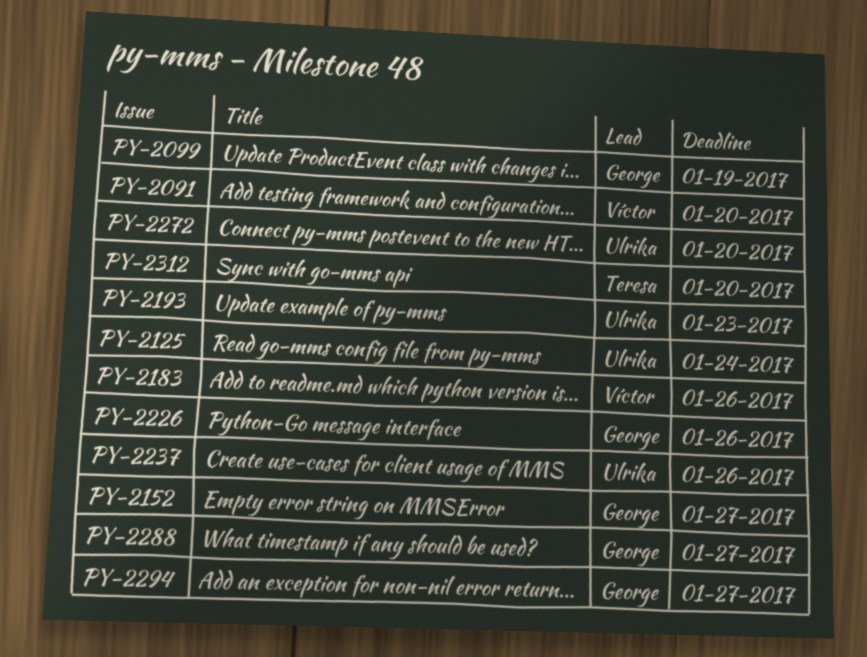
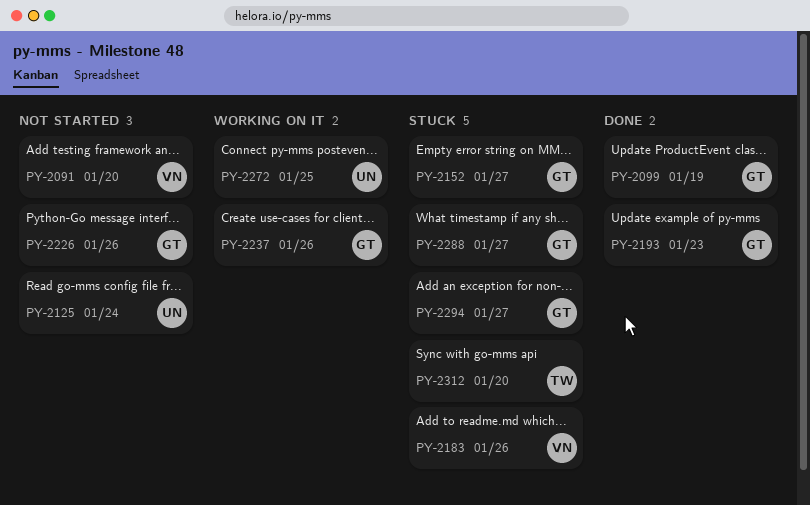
PY-2193, owner: Ulrika -> George
PY-2237, owner: Ulrika -> George
PY-2272, due: Jan 20 -> Jan 25

